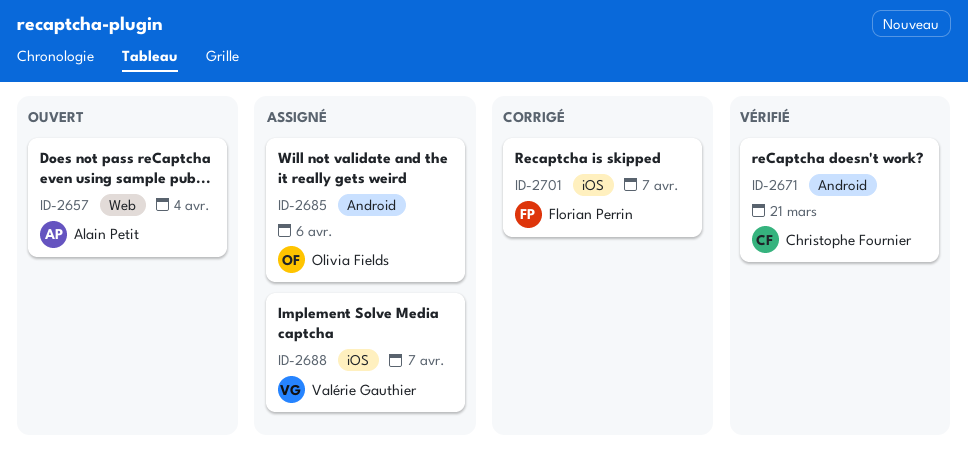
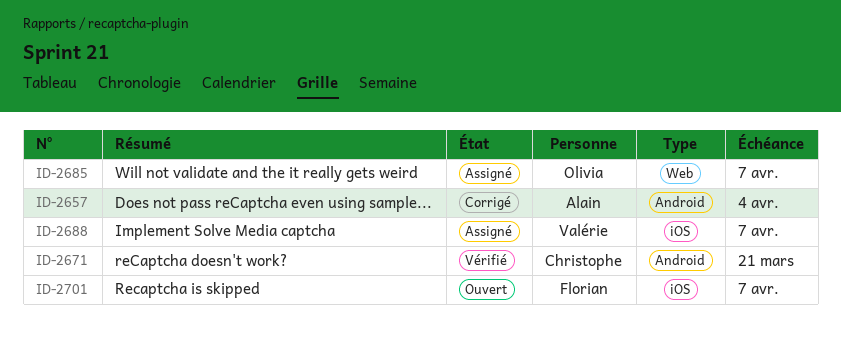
ID-2657, status: Ouvert -> Corrigé
ID-2657, label: Web -> Android
ID-2685, label: Android -> Web
ID-2685, due: Apr 6 -> Apr 7
ID-2701, status: Corrigé -> Ouvert

